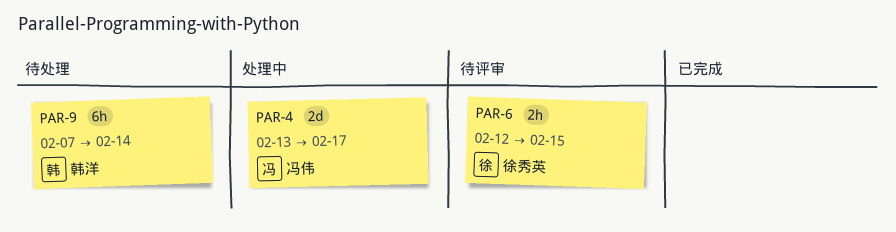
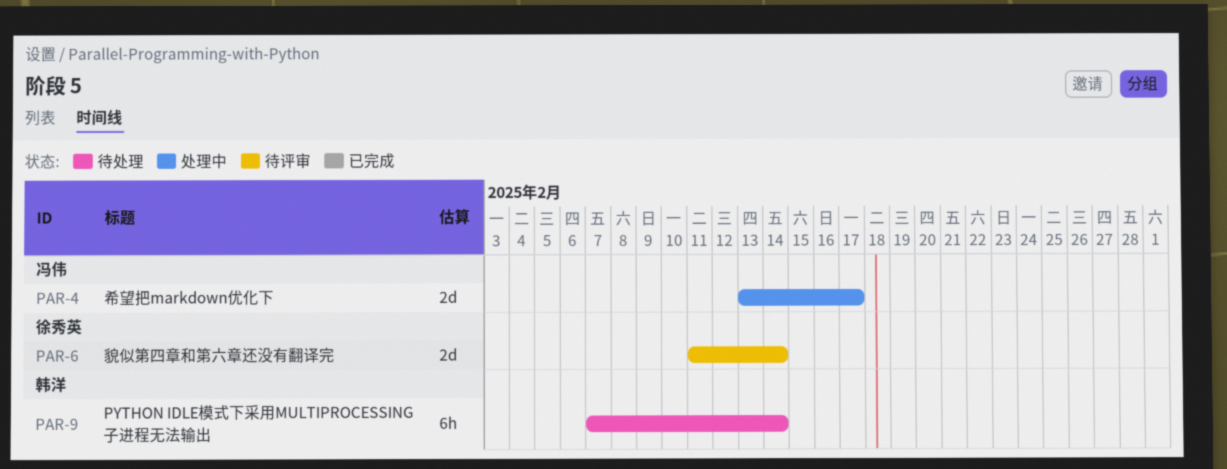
PAR-6, estimate: 2h -> 2d
PAR-6, start: Feb 12 -> Feb 11
PAR-6, due: Feb 15 -> Feb 14

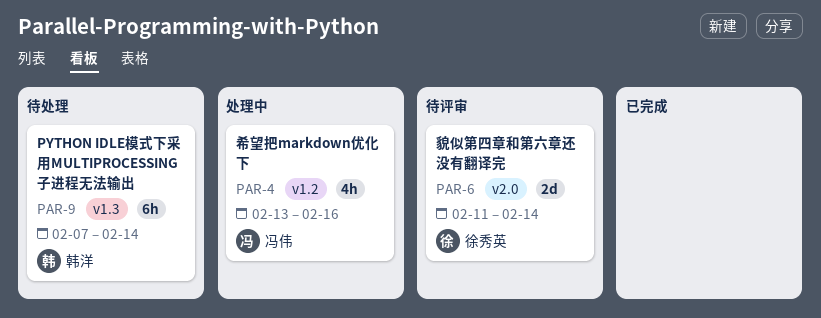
PAR-4, estimate: 2d -> 4h
PAR-4, due: Feb 17 -> Feb 16

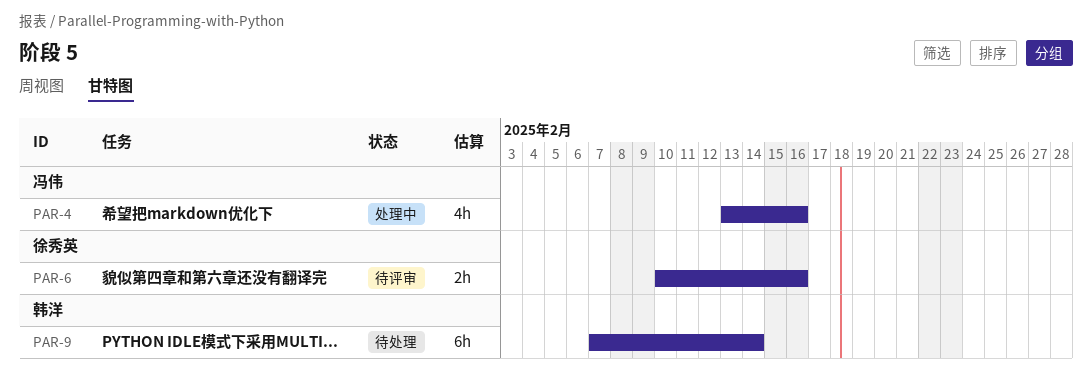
PAR-6, estimate: 2d -> 2h
PAR-6, start: Feb 11 -> Feb 10
PAR-6, due: Feb 14 -> Feb 16

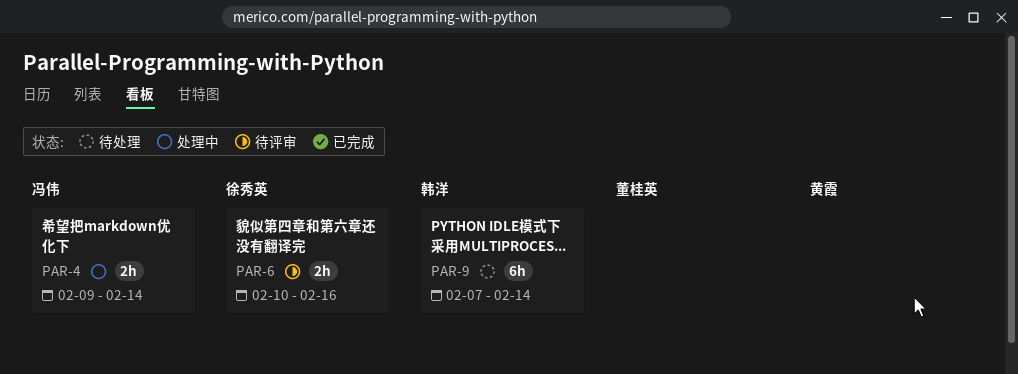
PAR-4, estimate: 4h -> 2h
PAR-4, start: Feb 13 -> Feb 9
PAR-4, due: Feb 16 -> Feb 14

